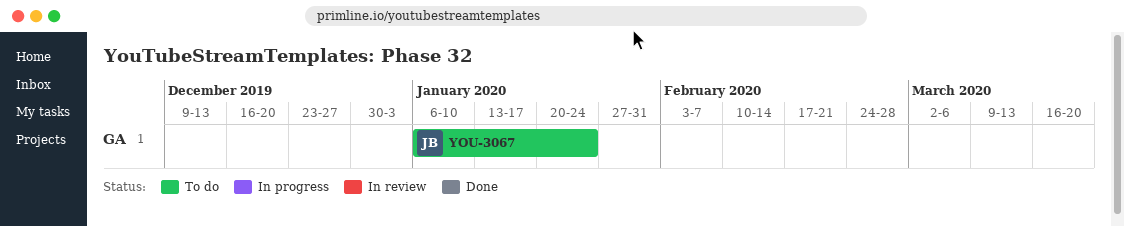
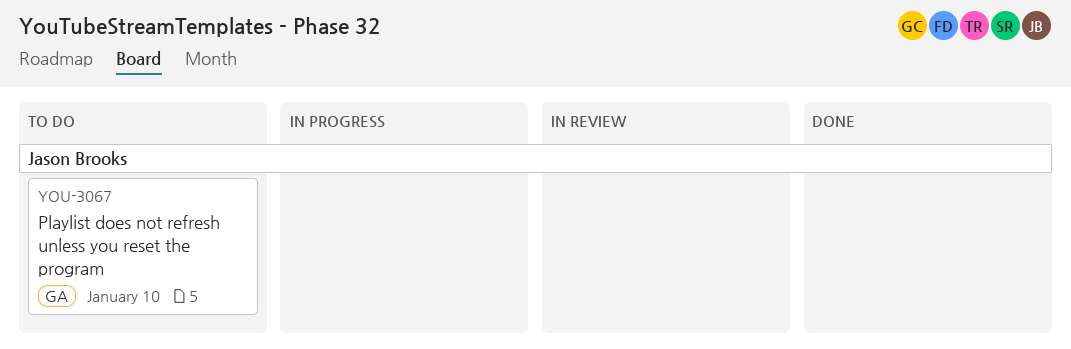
YOU-3067, due: Jan 24 -> Jan 10

